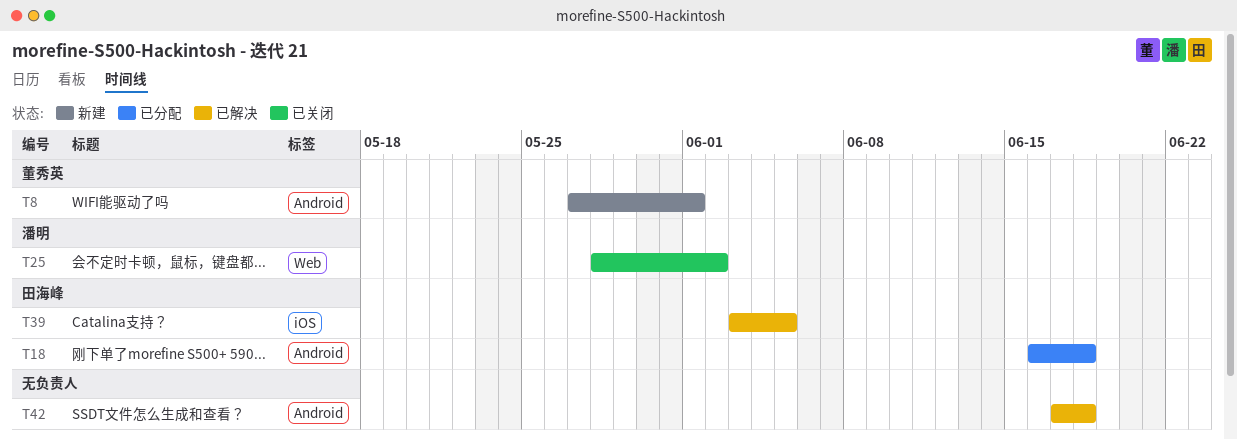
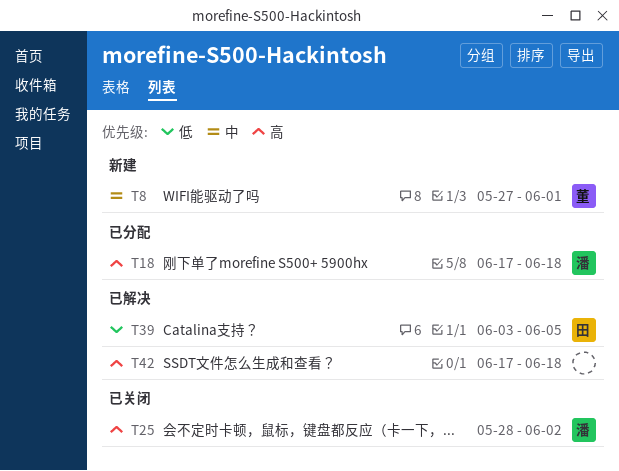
T18, owner: 田海峰 -> 潘明
T18, start: Jun 16 -> Jun 17

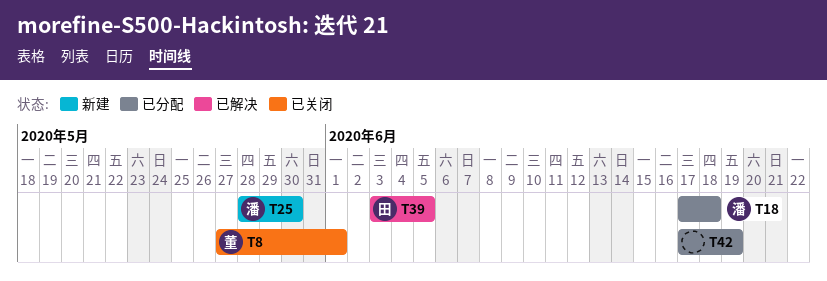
T8, status: 新建 -> 已关闭
T25, status: 已关闭 -> 新建
T25, due: Jun 2 -> May 30
T42, status: 已解决 -> 已分配
T42, due: Jun 18 -> Jun 19

